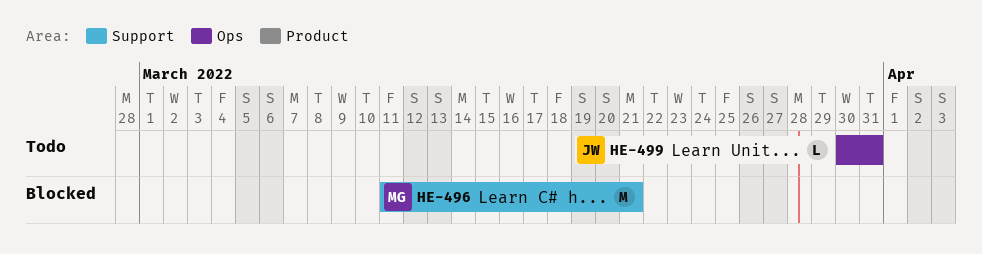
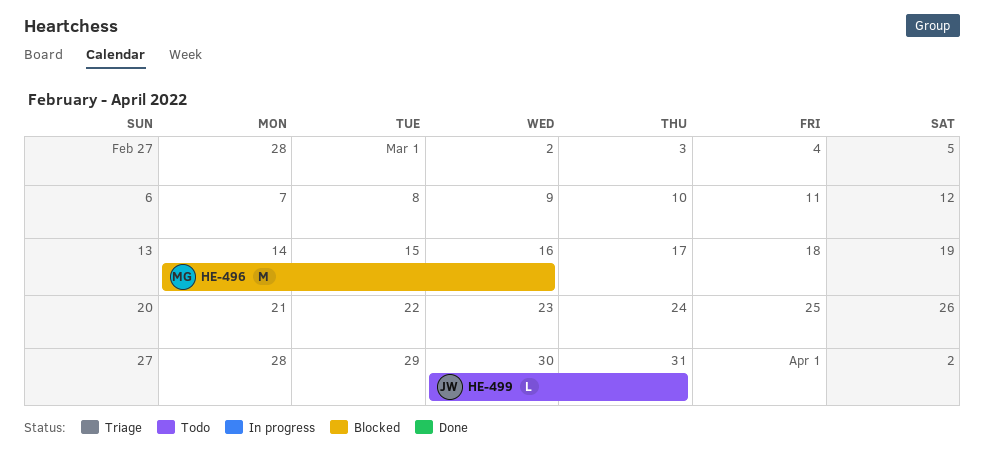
HE-496, start: Mar 11 -> Mar 14
HE-496, due: Mar 21 -> Mar 16

